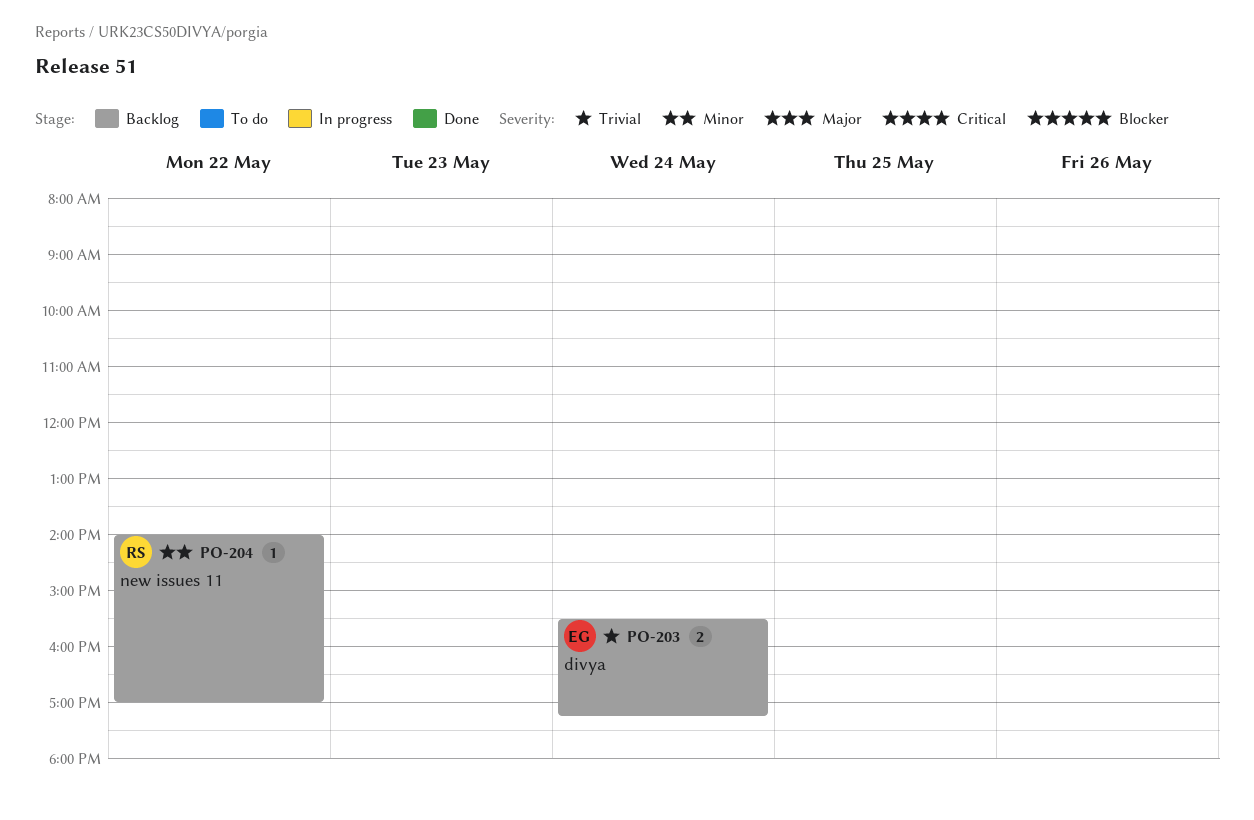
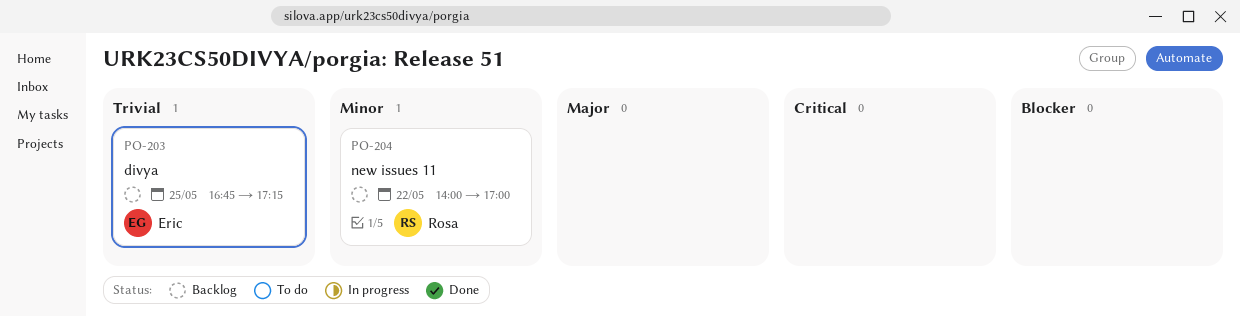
PO-203, day: May 24 -> May 25
PO-203, begins: 15:30 -> 16:45

